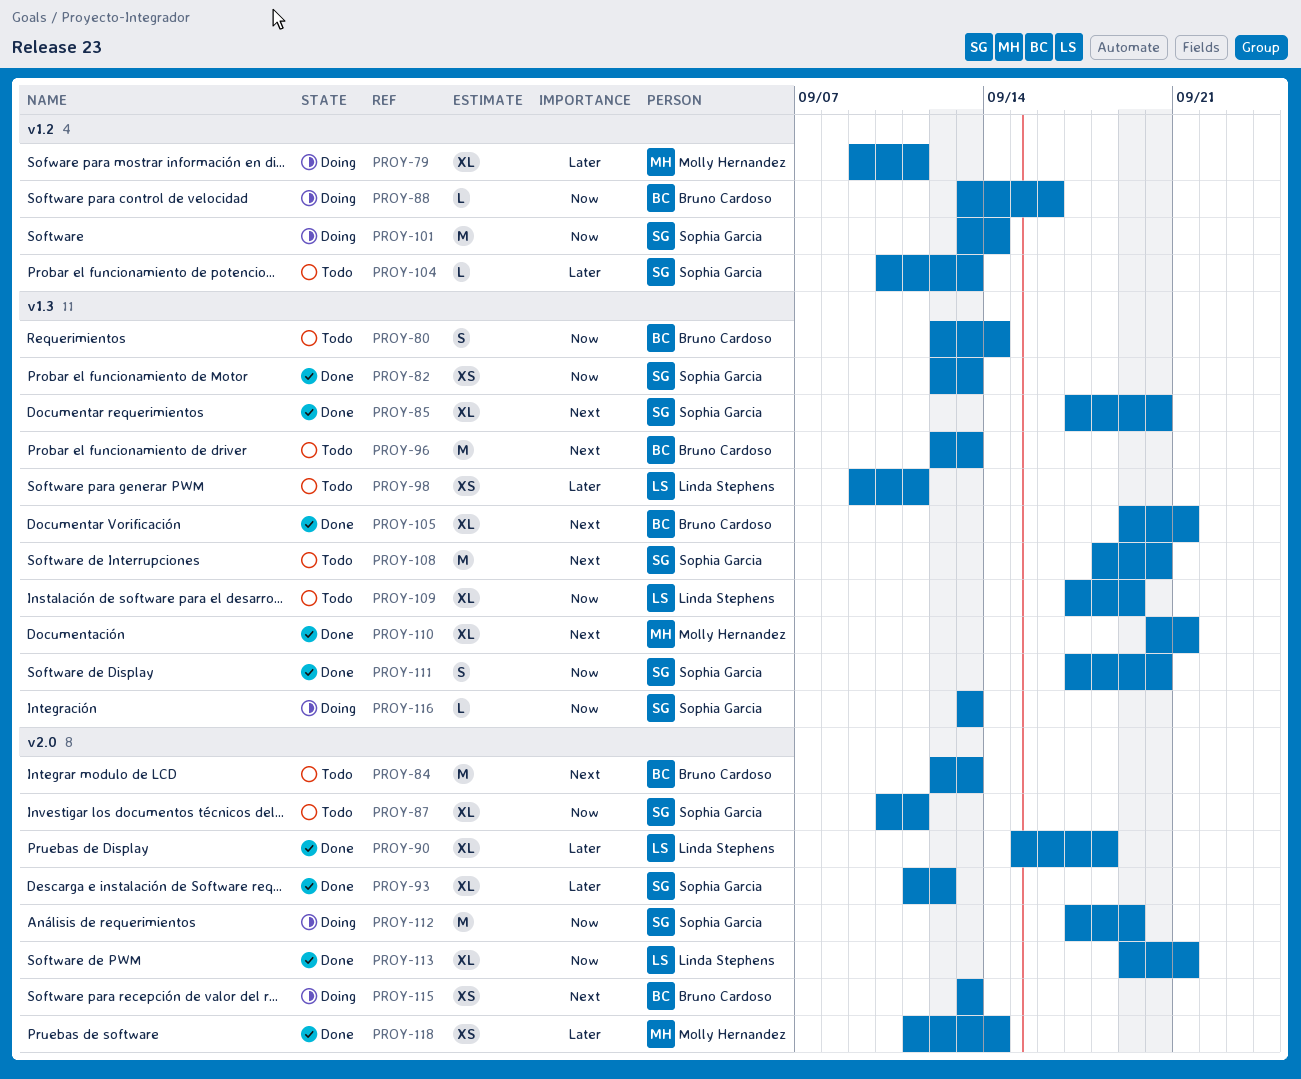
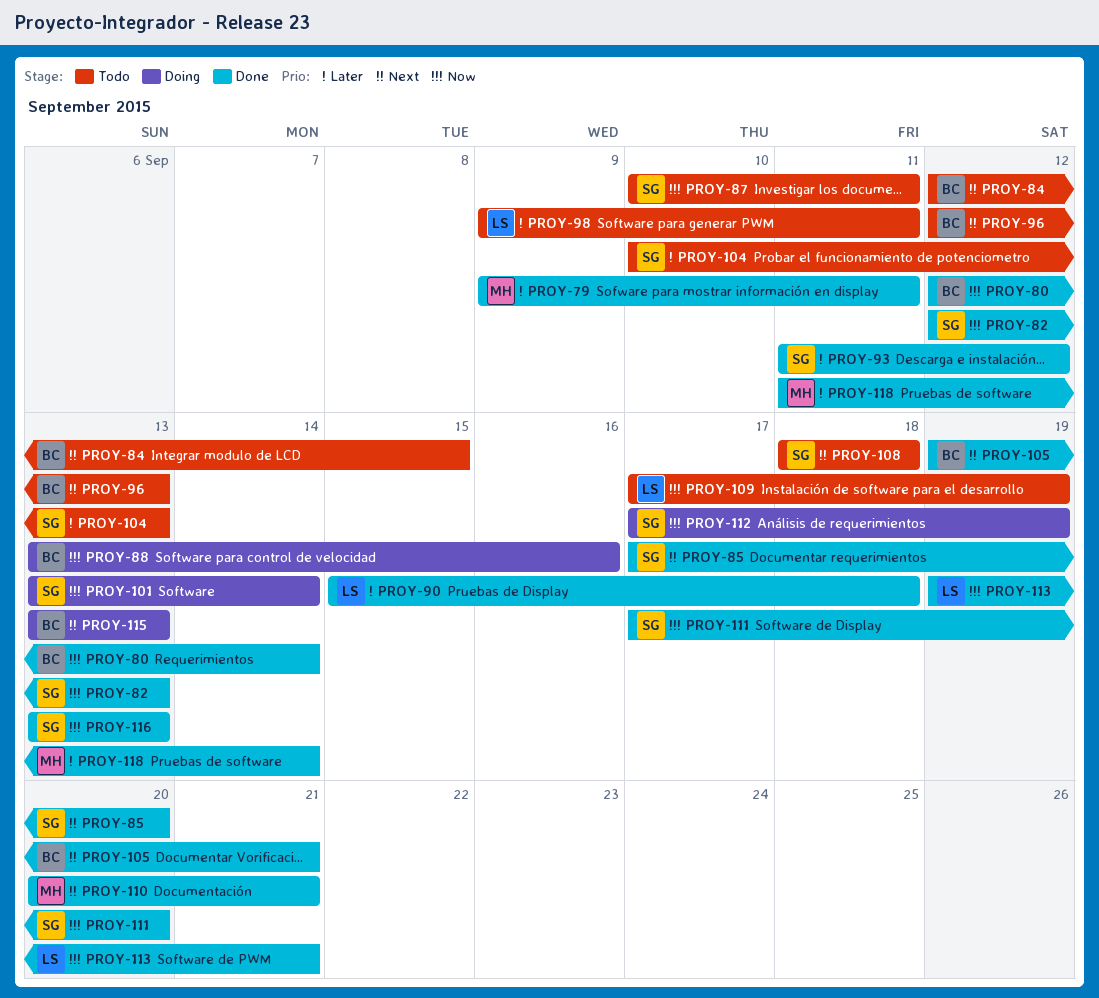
PROY-79, status: Doing -> Done
PROY-80, status: Todo -> Done
PROY-84, due: Sep 13 -> Sep 15
PROY-108, due: Sep 20 -> Sep 18
PROY-116, status: Doing -> Done

